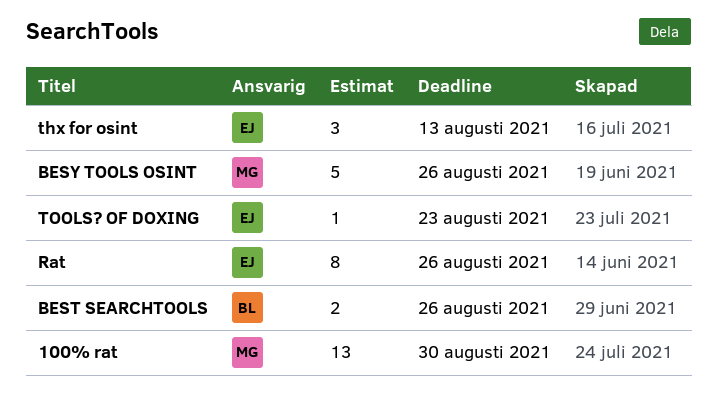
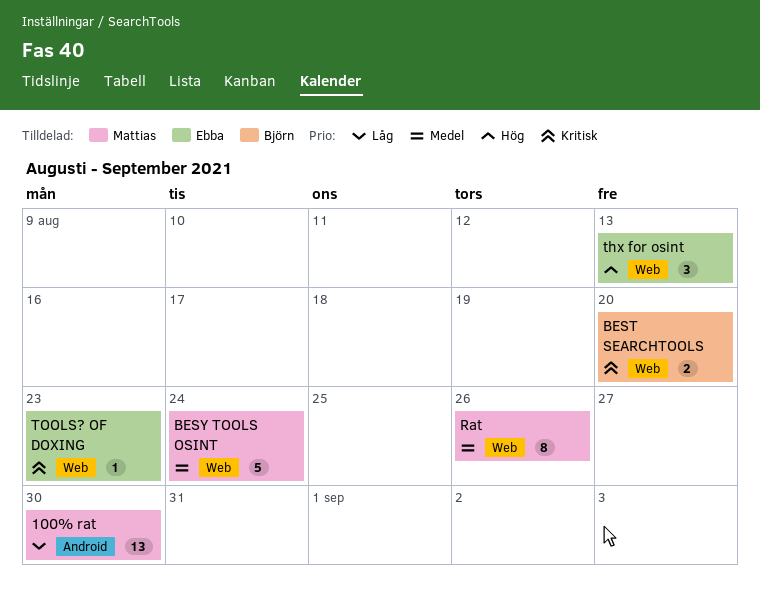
BEST SEARCHTOOLS, due: Aug 26 -> Aug 20
BESY TOOLS OSINT, due: Aug 26 -> Aug 24
Rat, owner: Ebba -> Mattias

